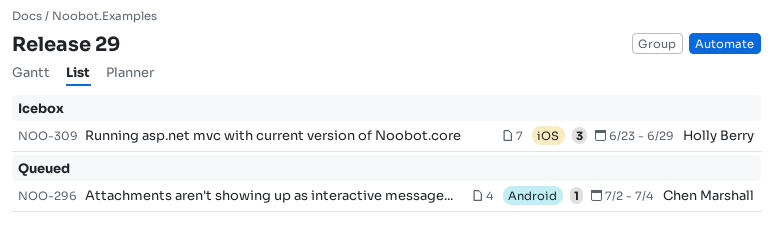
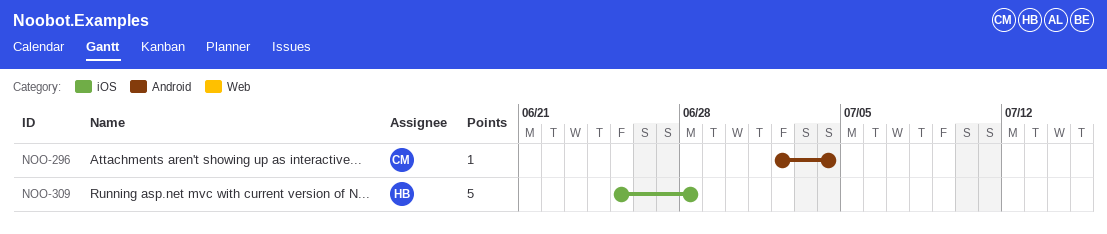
NOO-309, estimate: 3 -> 5
NOO-309, start: Jun 23 -> Jun 25
NOO-309, due: Jun 29 -> Jun 28

